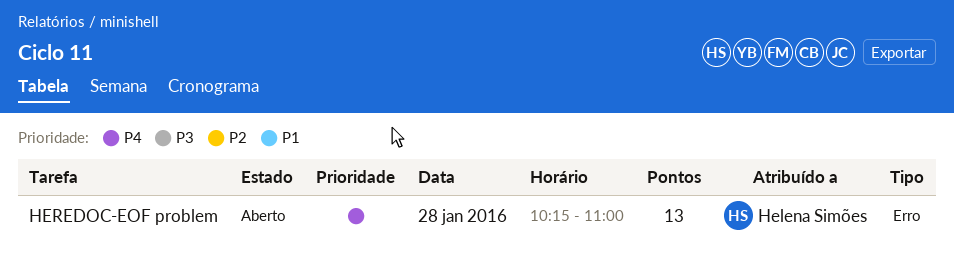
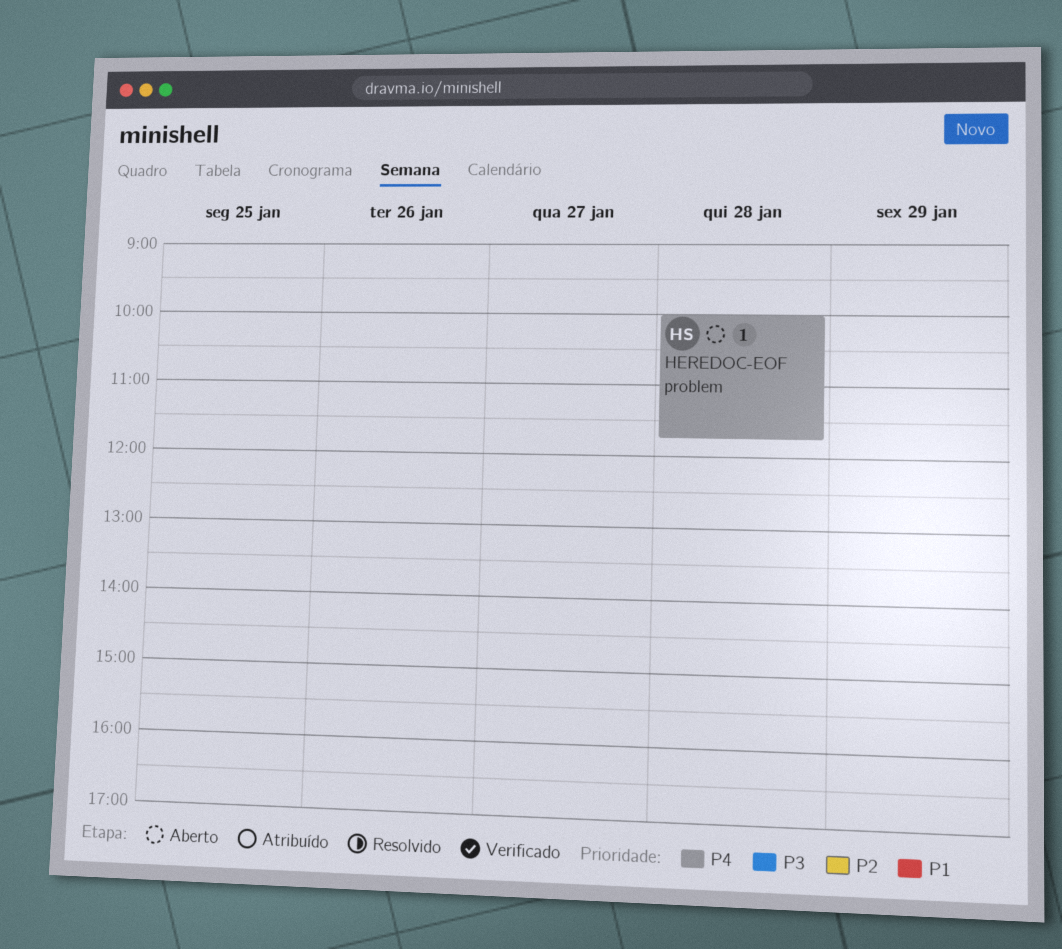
HEREDOC-EOF problem, estimate: 13 -> 1
HEREDOC-EOF problem, begins: 10:15 -> 10:00
HEREDOC-EOF problem, ends: 11:00 -> 11:45

